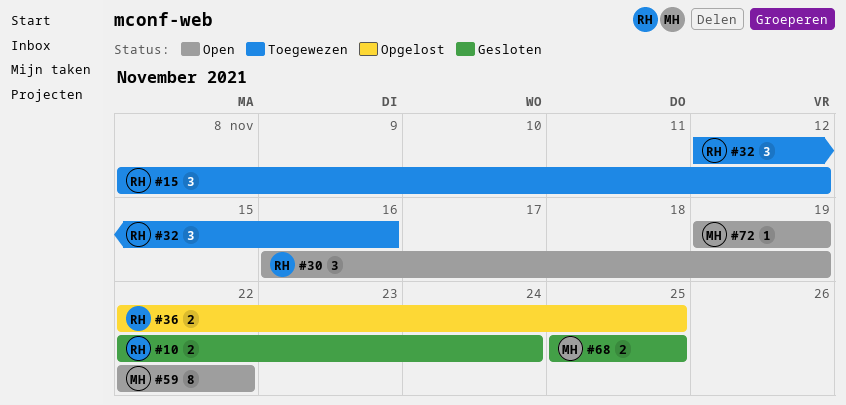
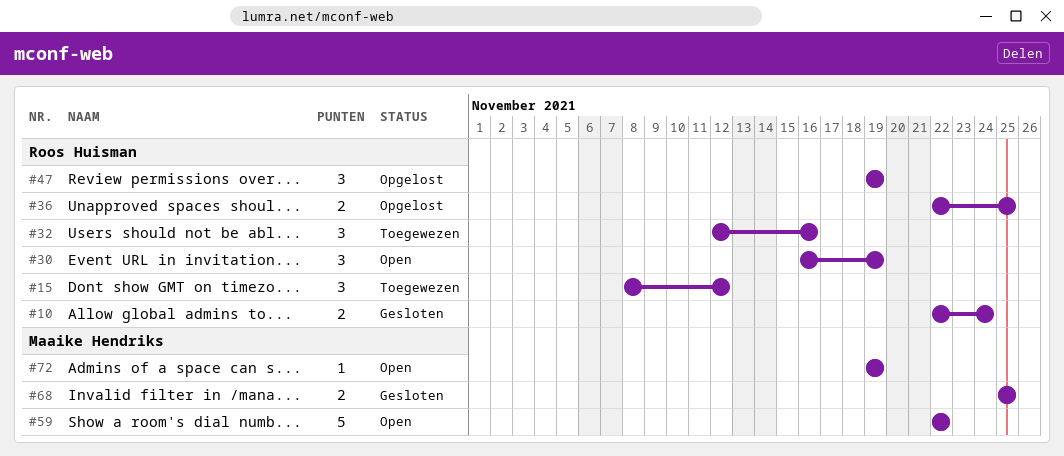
#47: none -> present
#59, estimate: 8 -> 5

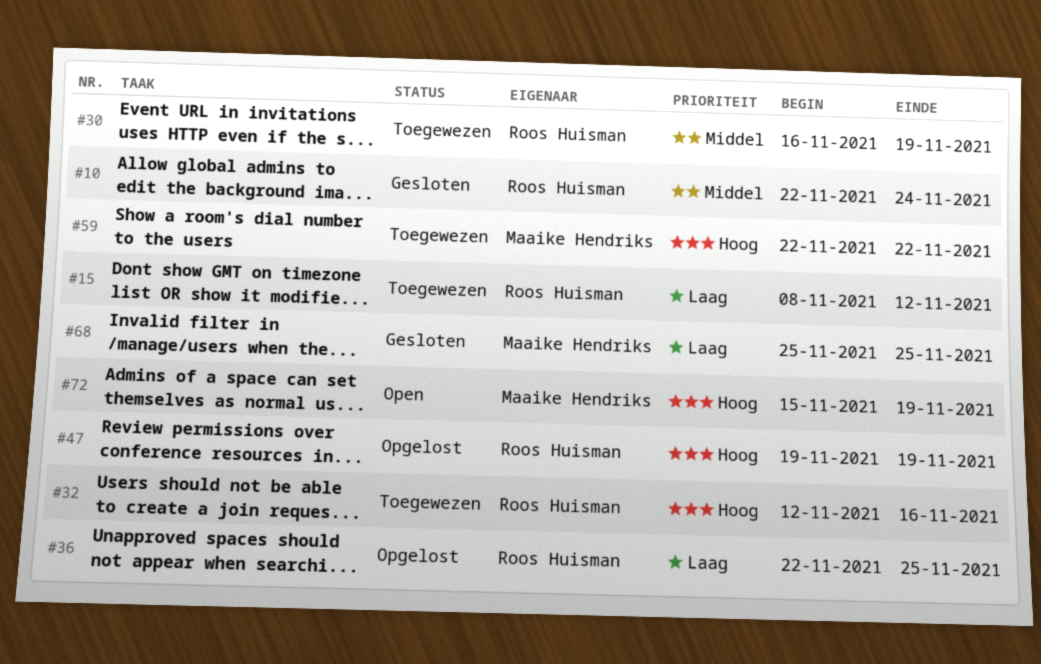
#30, status: Open -> Toegewezen
#59, status: Open -> Toegewezen
#72, start: Nov 19 -> Nov 15

